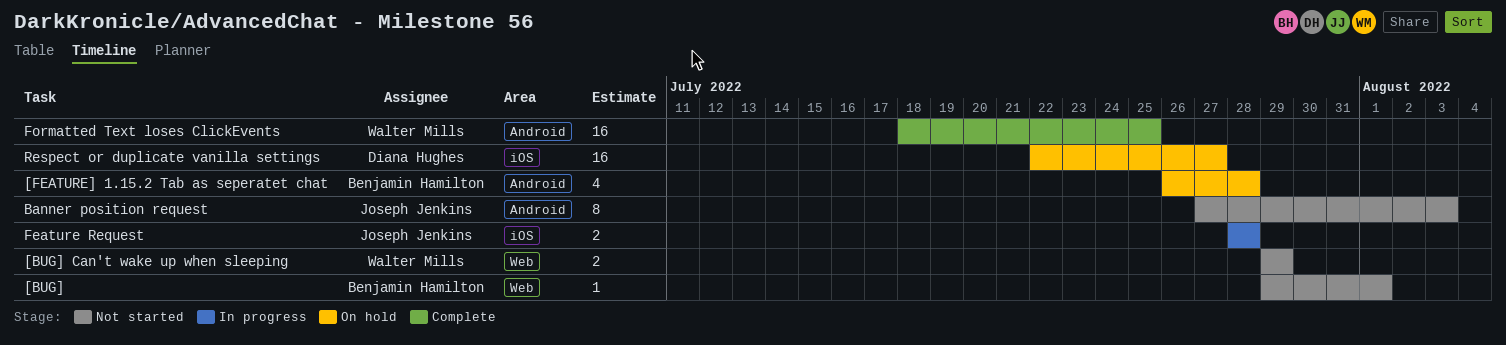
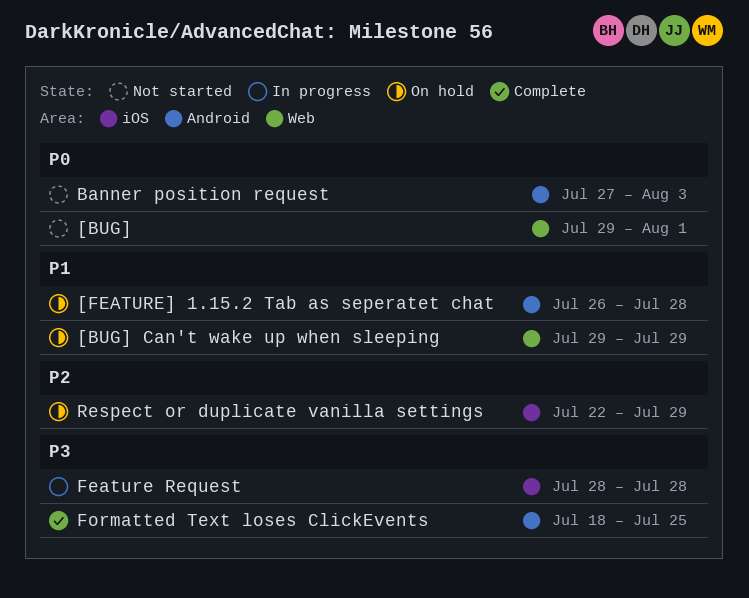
[BUG] Can't wake up when sleeping, status: Not started -> On hold
Respect or duplicate vanilla settings, due: Jul 27 -> Jul 29

